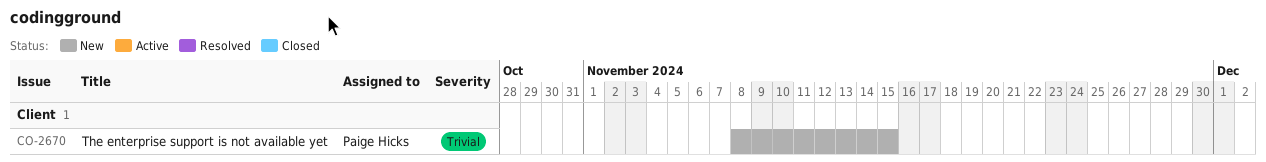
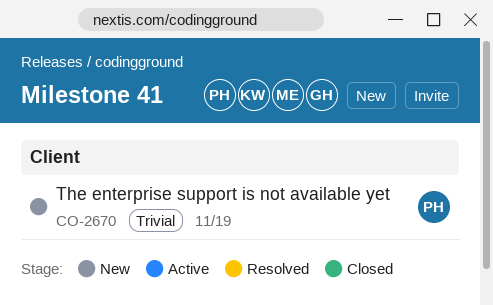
CO-2670, due: Nov 15 -> Nov 19

